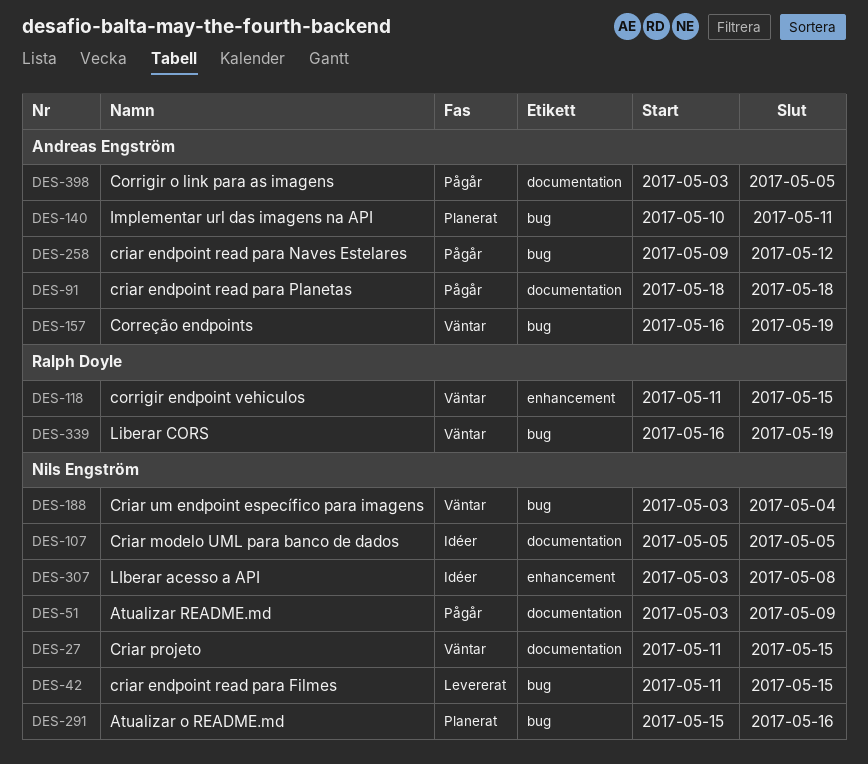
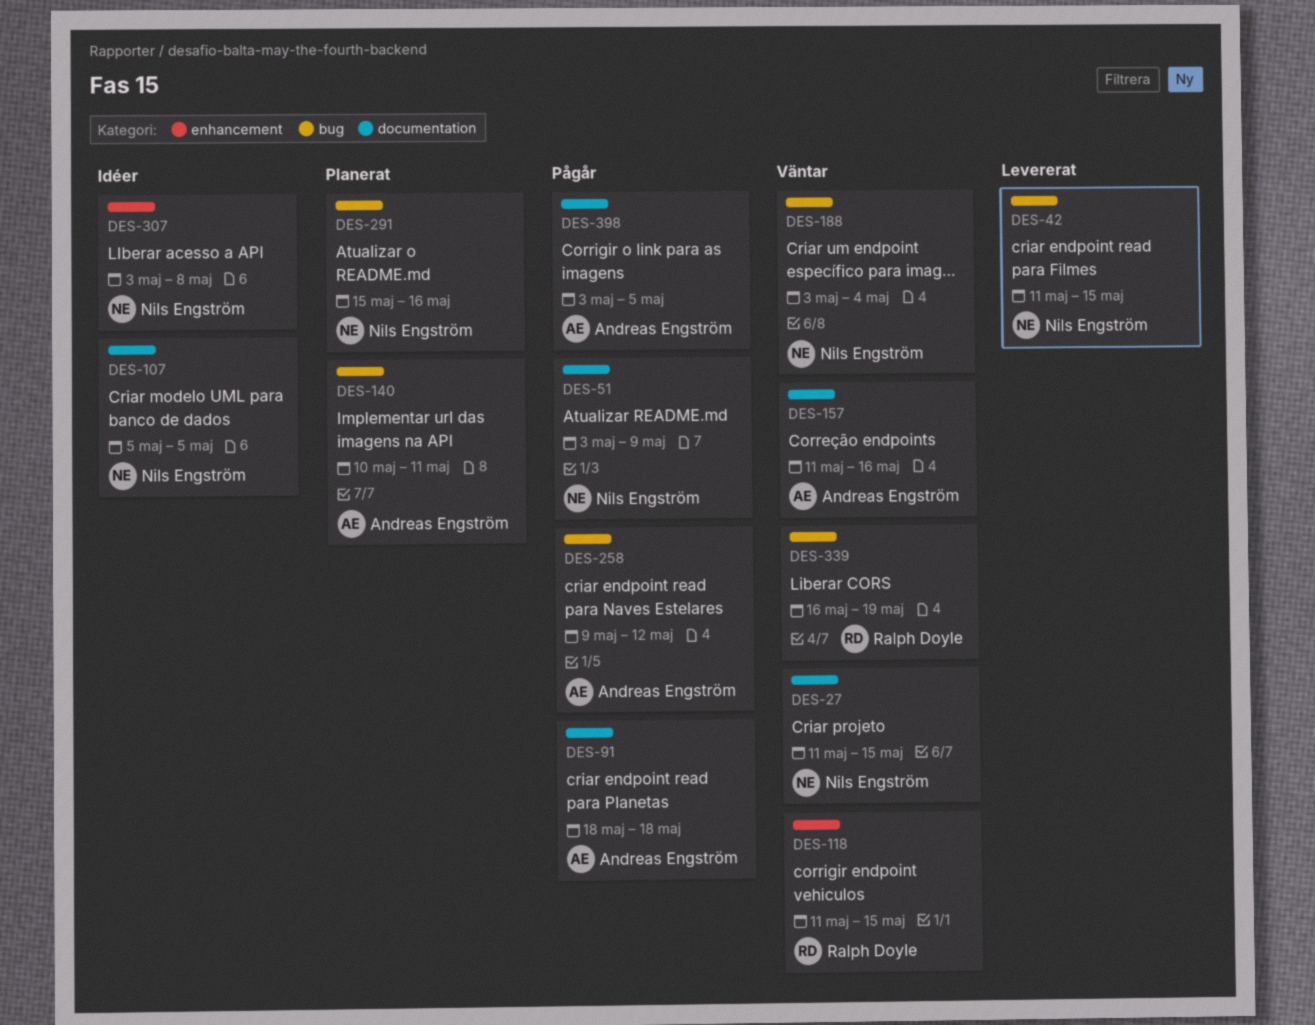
DES-157, label: bug -> documentation
DES-157, start: May 16 -> May 11
DES-157, due: May 19 -> May 16

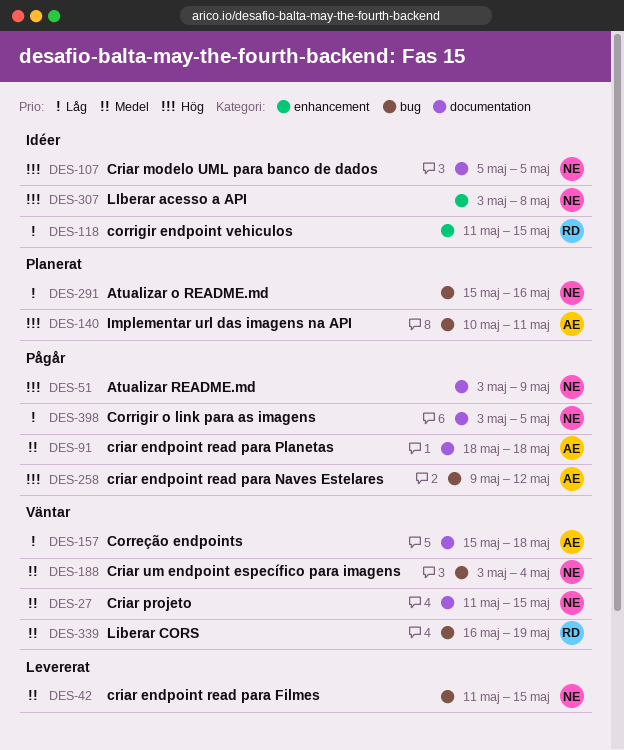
DES-118, status: Väntar -> Idéer
DES-157, start: May 11 -> May 15
DES-157, due: May 16 -> May 18
DES-398, owner: Andreas Engström -> Nils Engström

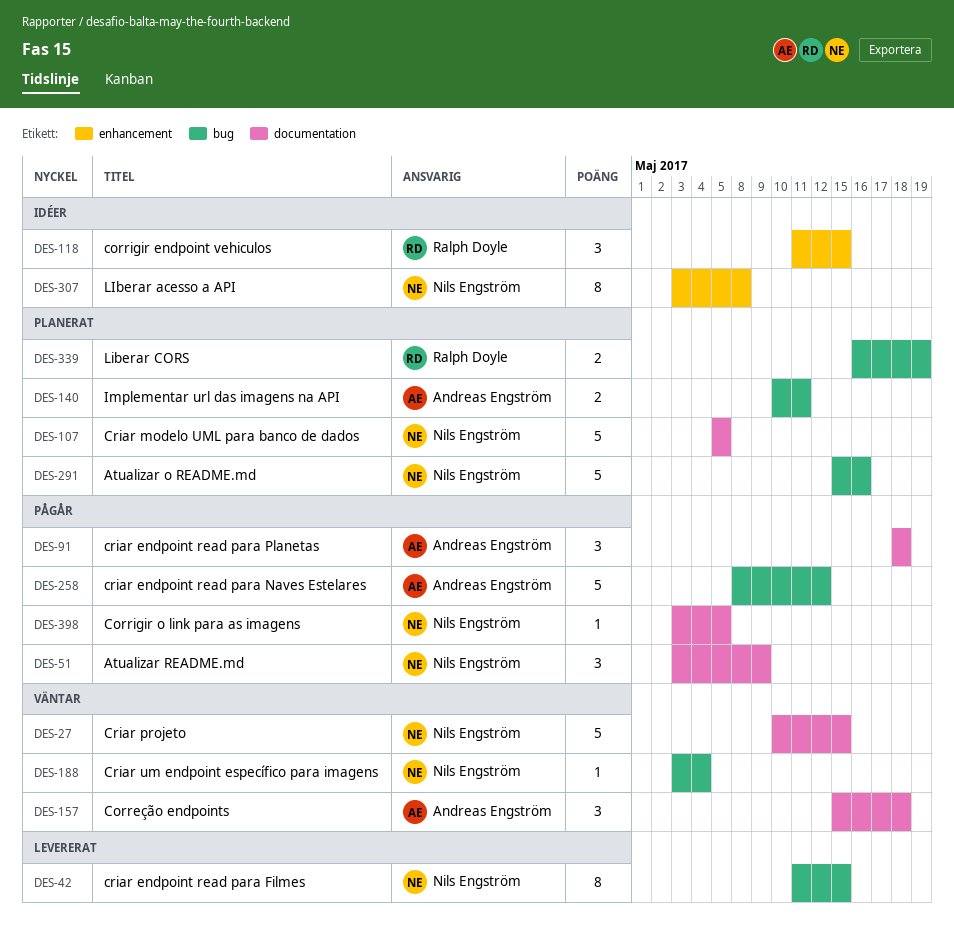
DES-27, start: May 11 -> May 10
DES-107, status: Idéer -> Planerat
DES-258, start: May 9 -> May 8
DES-339, status: Väntar -> Planerat

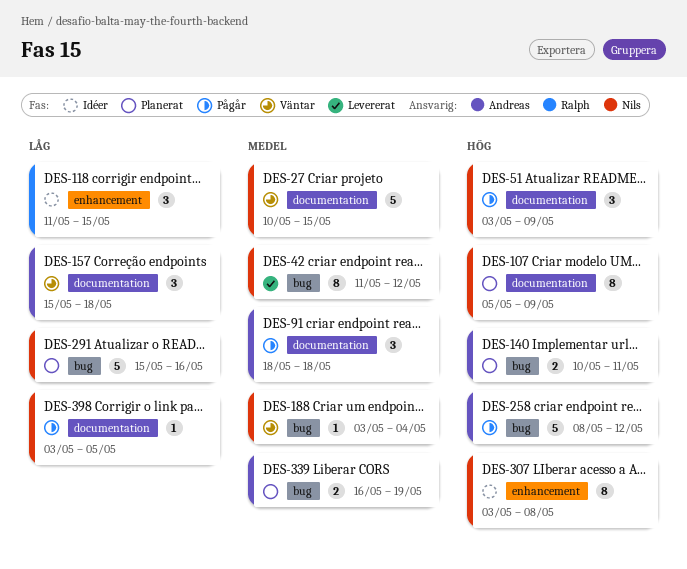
DES-42, due: May 15 -> May 12
DES-107, estimate: 5 -> 8
DES-107, due: May 5 -> May 9
DES-339, owner: Ralph Doyle -> Andreas Engström

